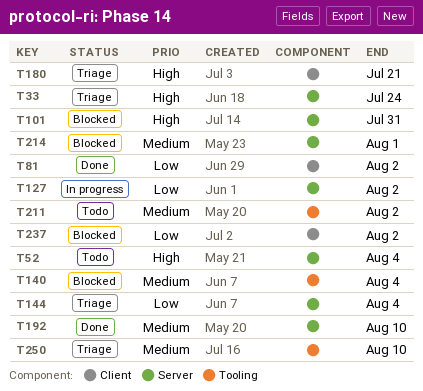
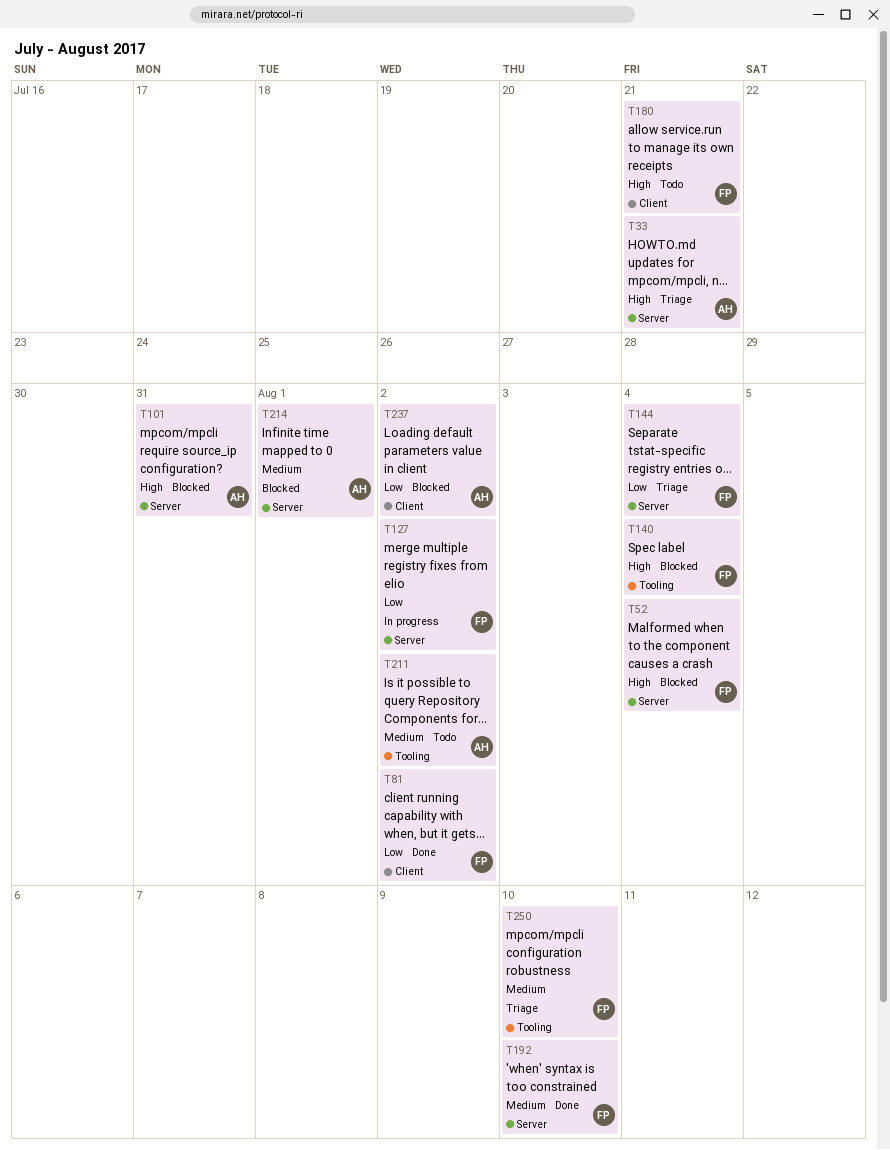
T33, due: Jul 24 -> Jul 21
T52, status: Todo -> Blocked
T140, priority: Medium -> High
T180, status: Triage -> Todo

